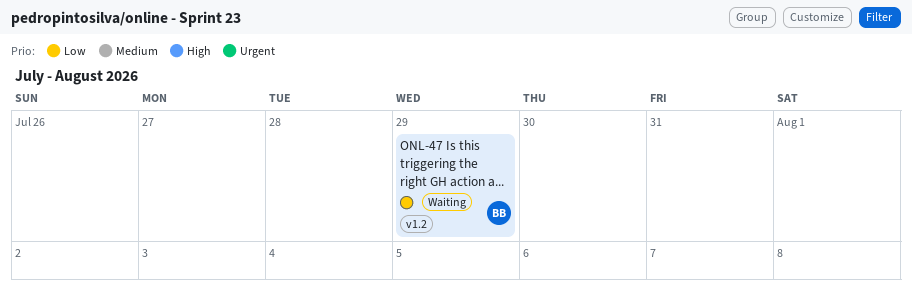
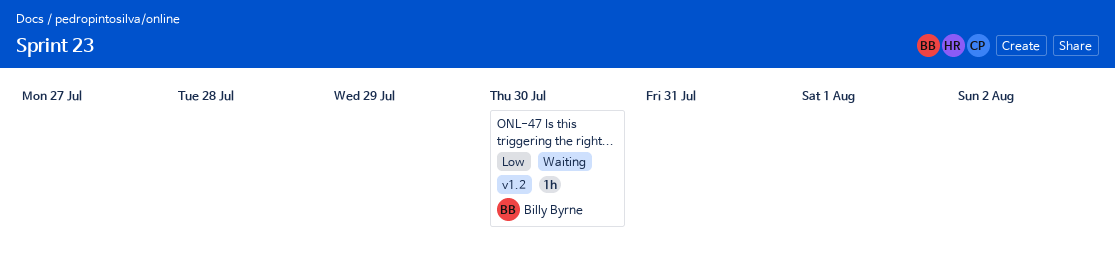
ONL-47, due: Jul 29 -> Jul 30

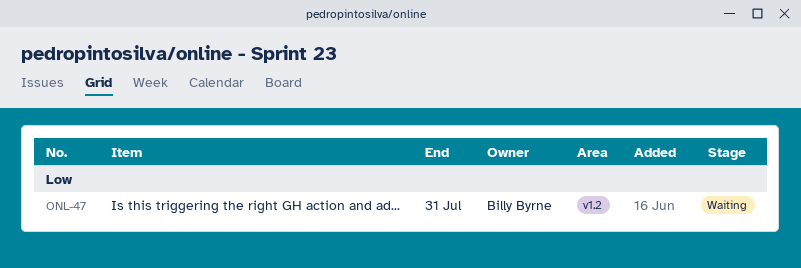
ONL-47, due: Jul 30 -> Jul 31

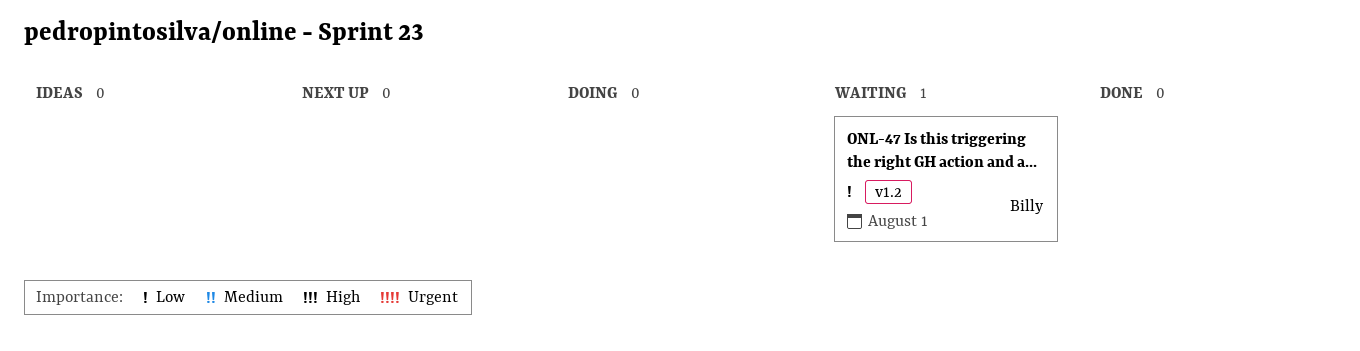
ONL-47, due: Jul 31 -> Aug 1

